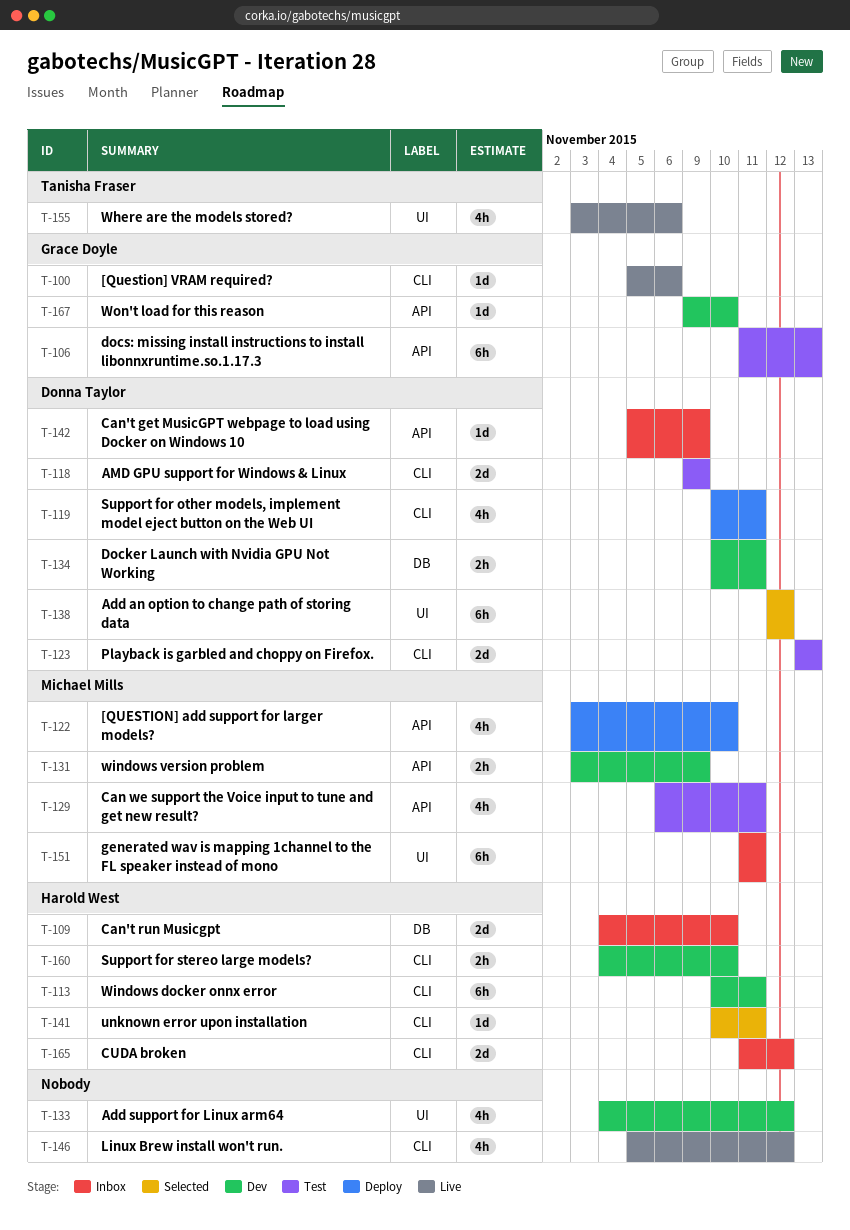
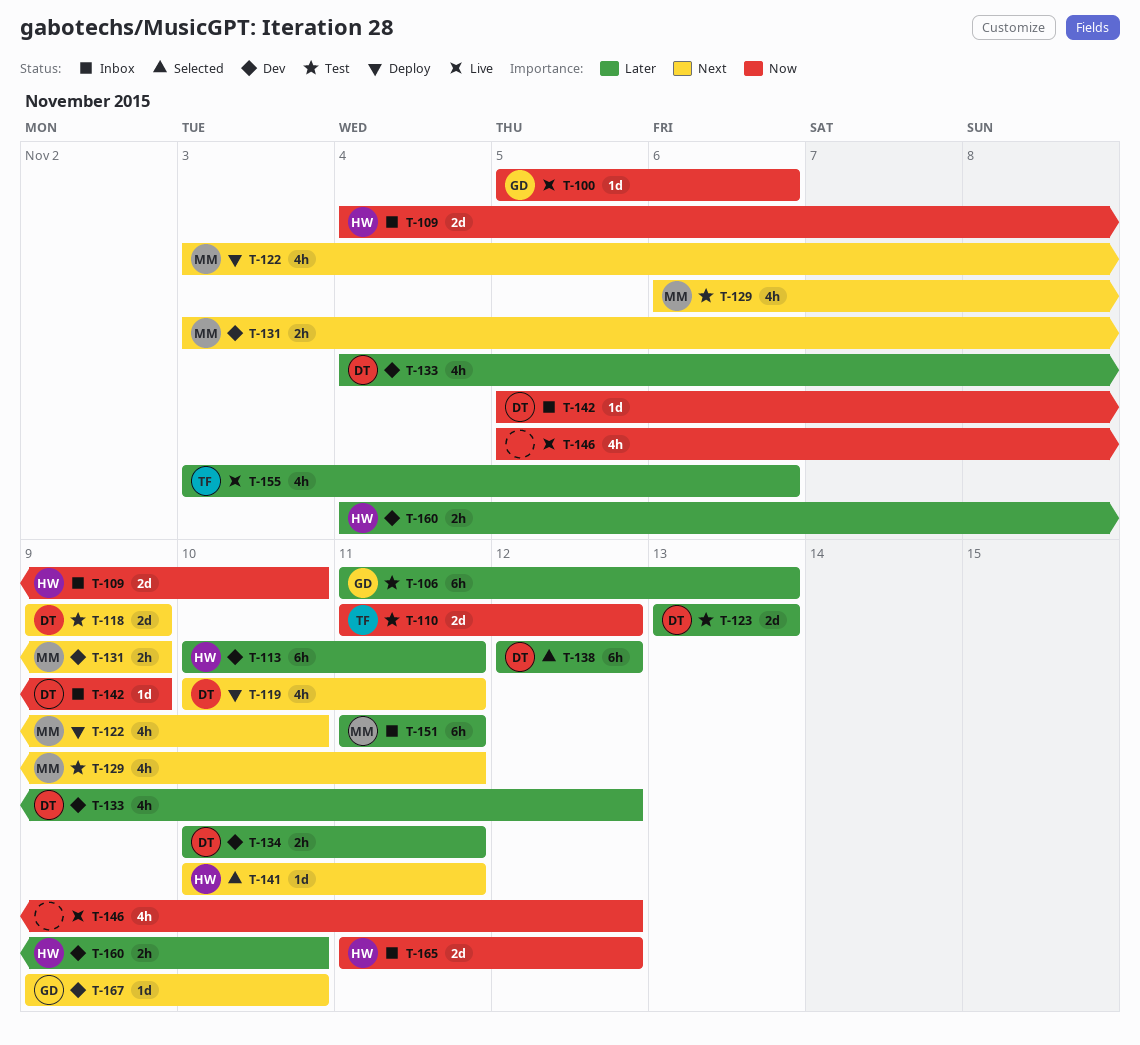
T-110: none -> present
T-133, owner: none -> Donna Taylor

